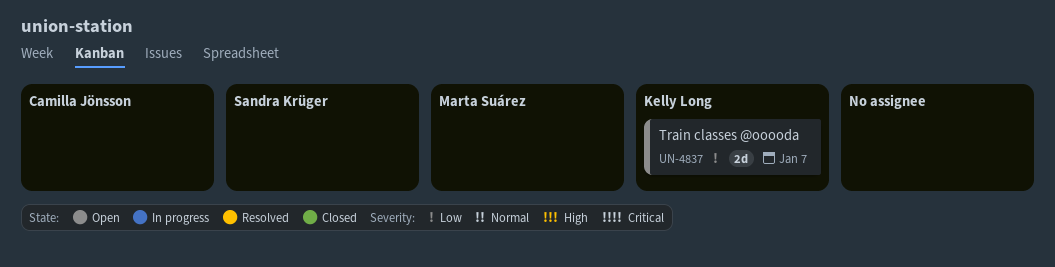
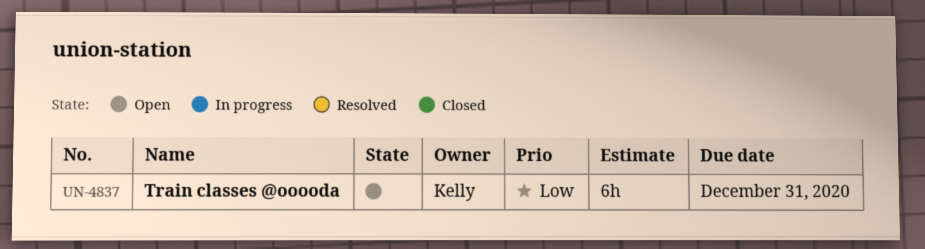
UN-4837, estimate: 2d -> 6h
UN-4837, due: Jan 7 -> Dec 31

